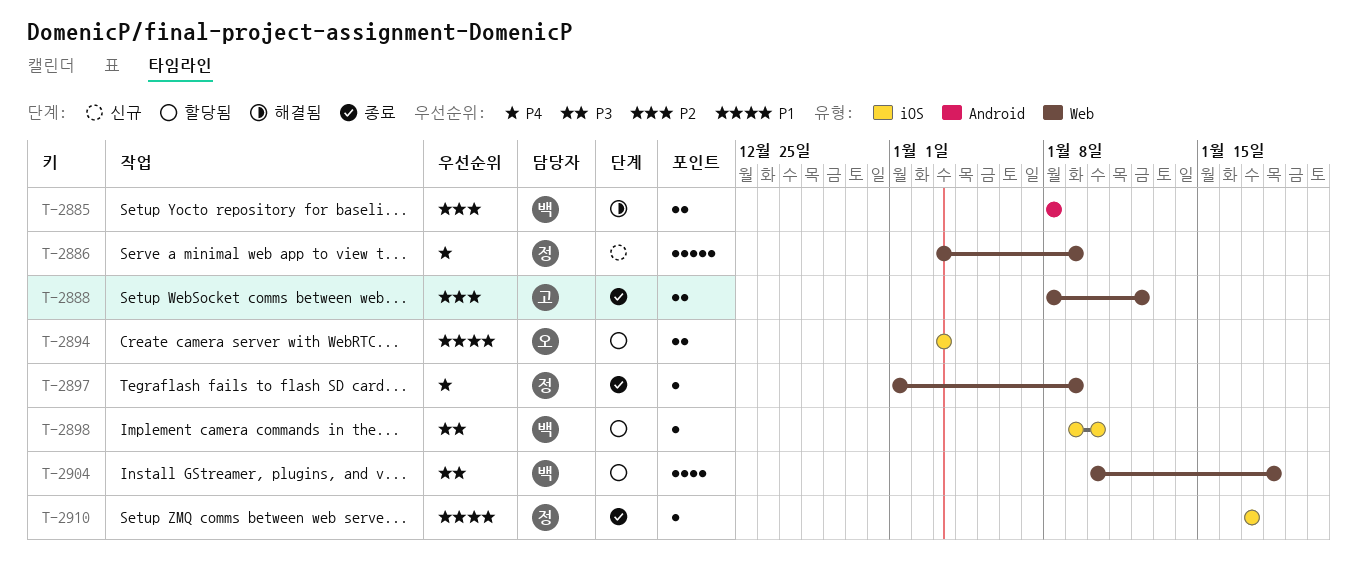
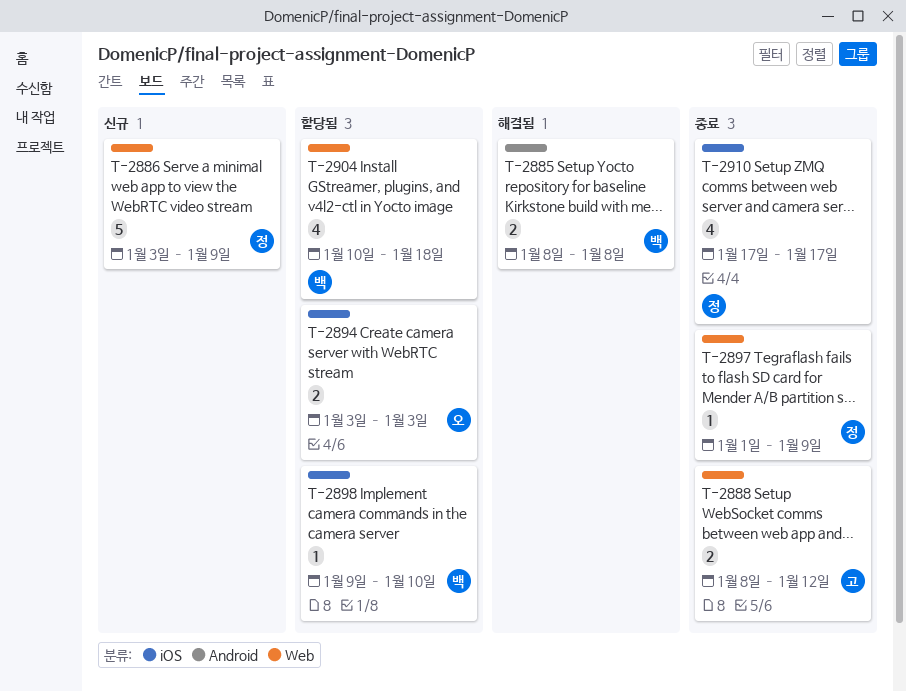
T-2910, estimate: 1 -> 4

